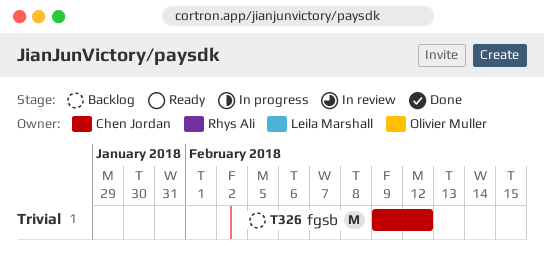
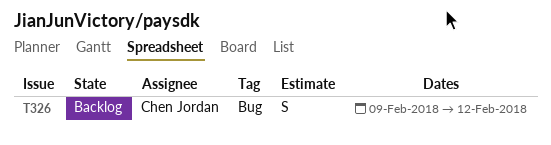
T326, estimate: M -> S

